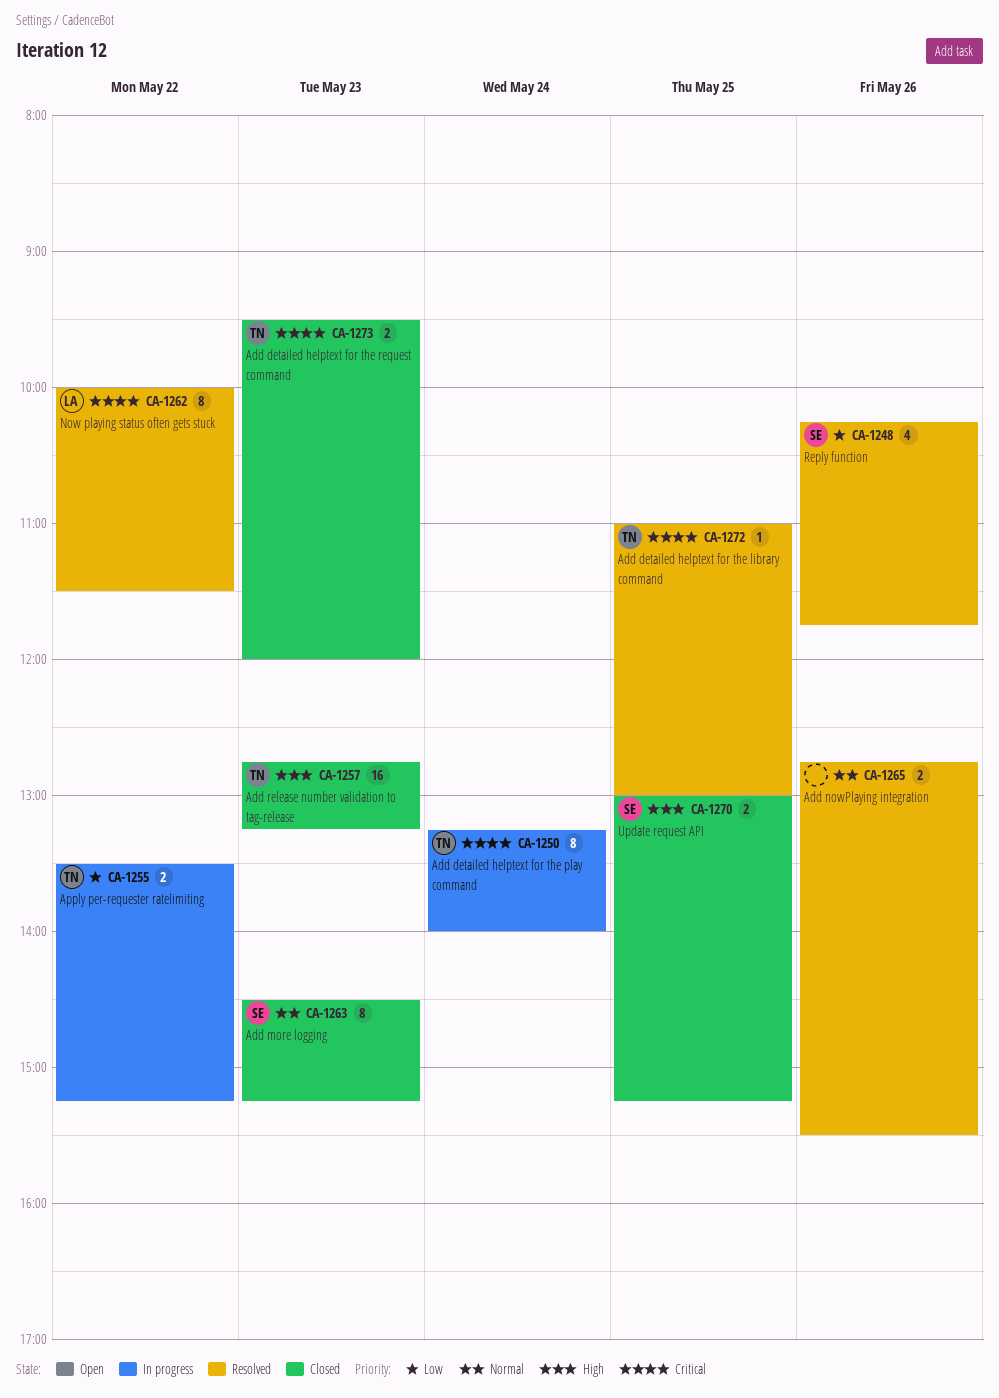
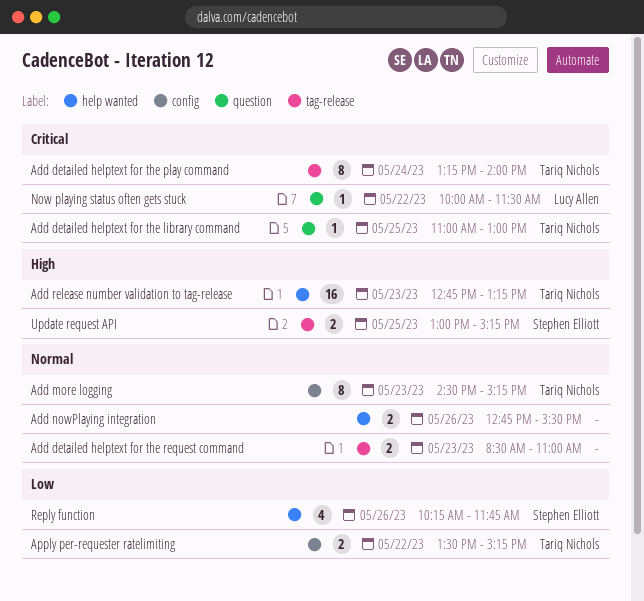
Add detailed helptext for the request command, owner: Tariq Nichols -> none
Add detailed helptext for the request command, priority: Critical -> Normal
Add detailed helptext for the request command, begins: 09:30 -> 08:30
Add detailed helptext for the request command, ends: 12:00 -> 11:00
Add more logging, owner: Stephen Elliott -> Tariq Nichols
Now playing status often gets stuck, estimate: 8 -> 1

